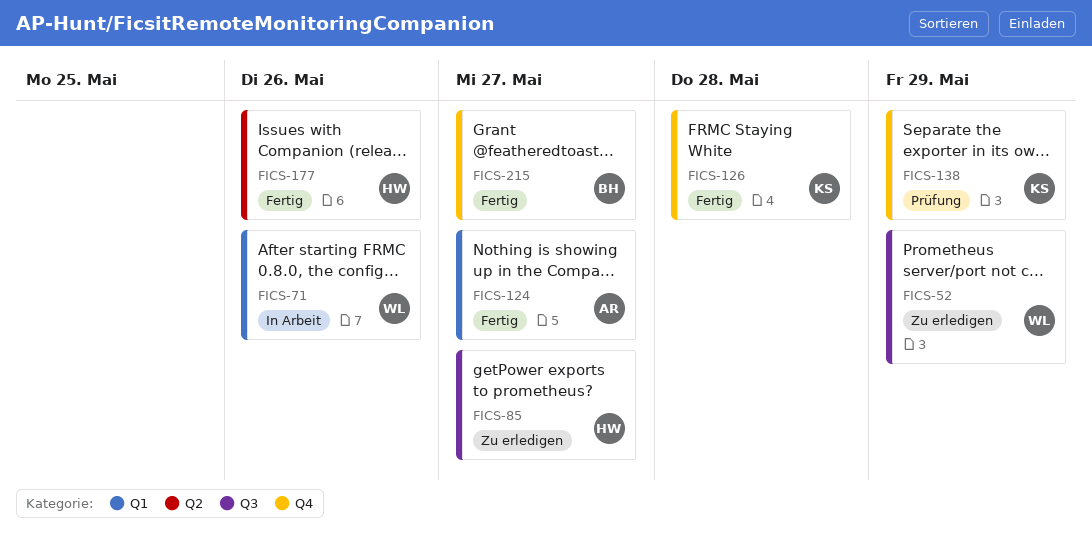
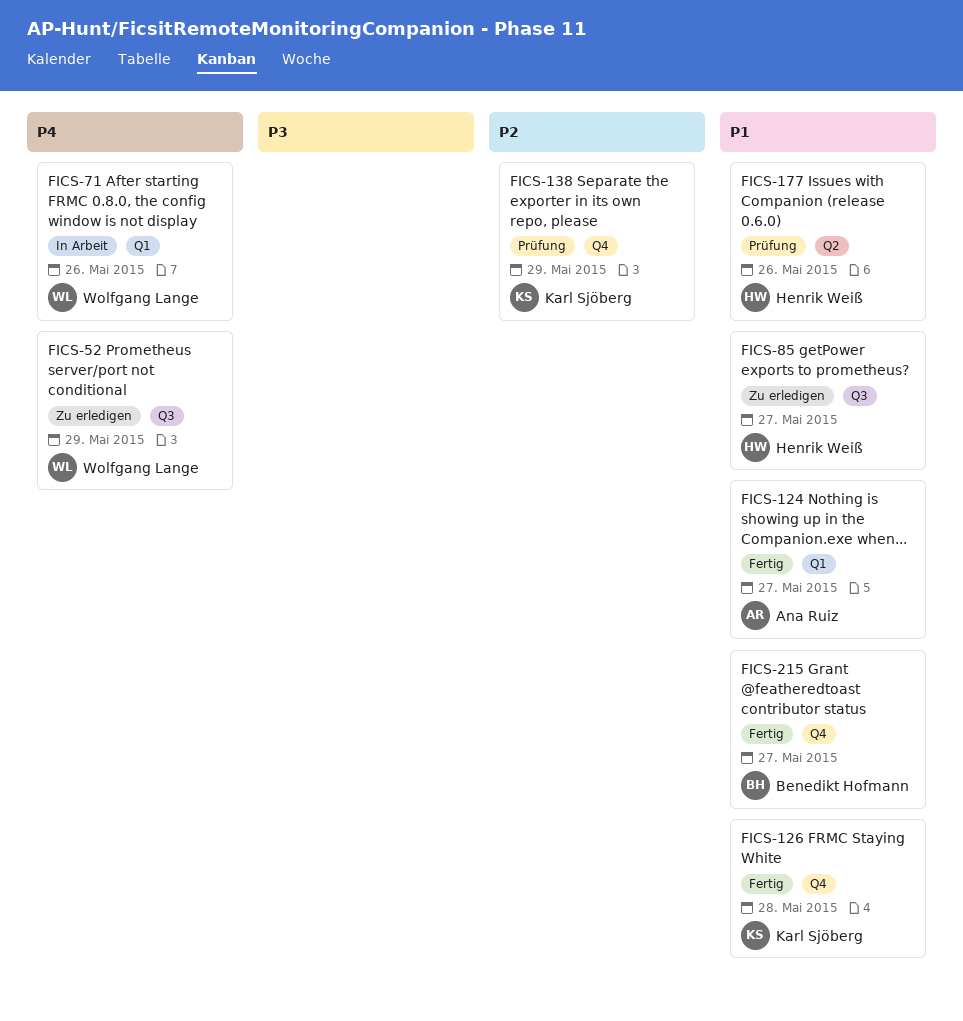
FICS-177, status: Fertig -> Prüfung

